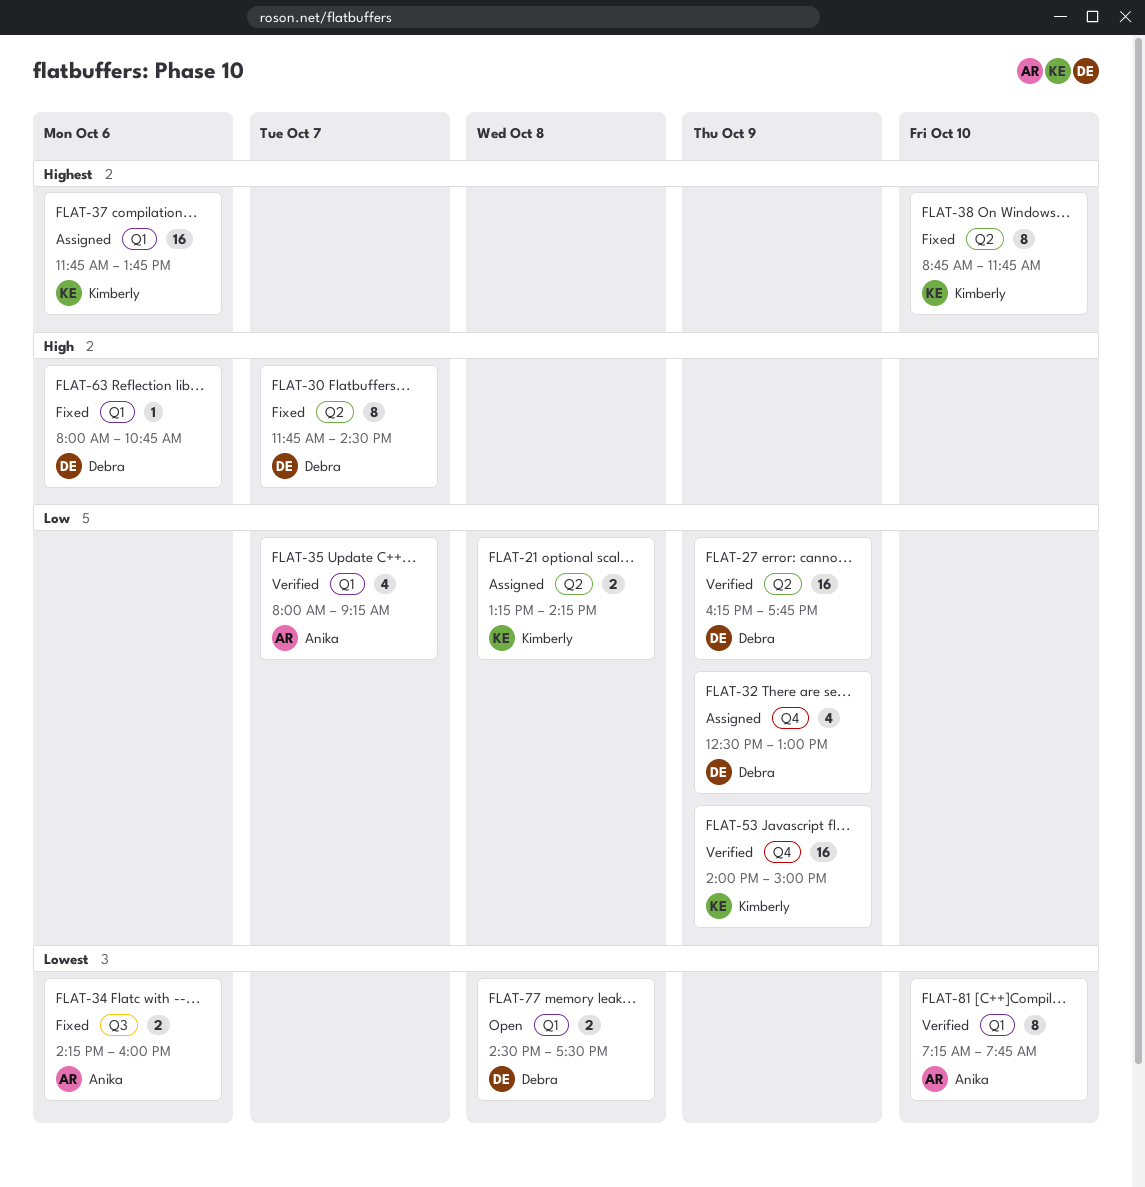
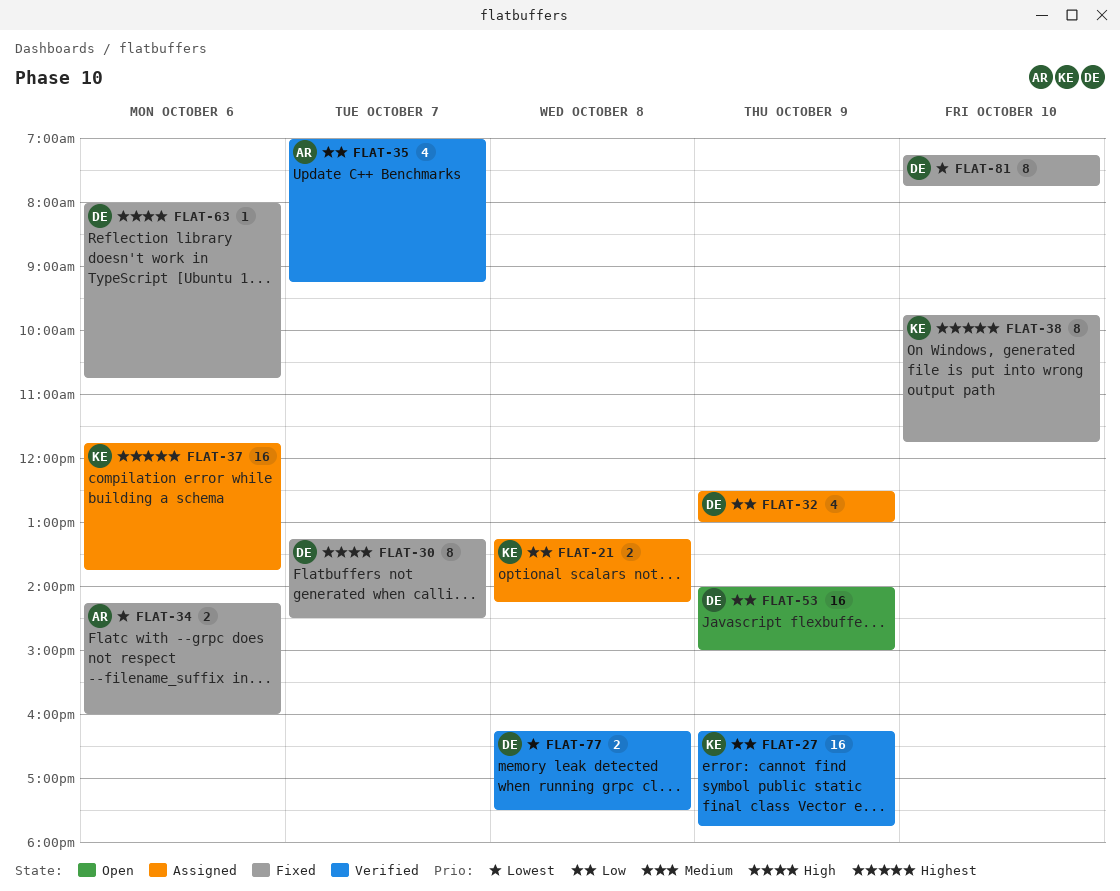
FLAT-27, owner: Debra -> Kimberly
FLAT-30, begins: 11:45 -> 13:15
FLAT-35, begins: 08:00 -> 07:00
FLAT-38, begins: 08:45 -> 09:45
FLAT-53, status: Verified -> Open
FLAT-53, owner: Kimberly -> Debra
FLAT-77, status: Open -> Verified
FLAT-77, begins: 14:30 -> 16:15
FLAT-81, status: Verified -> Fixed
FLAT-81, owner: Anika -> Debra

